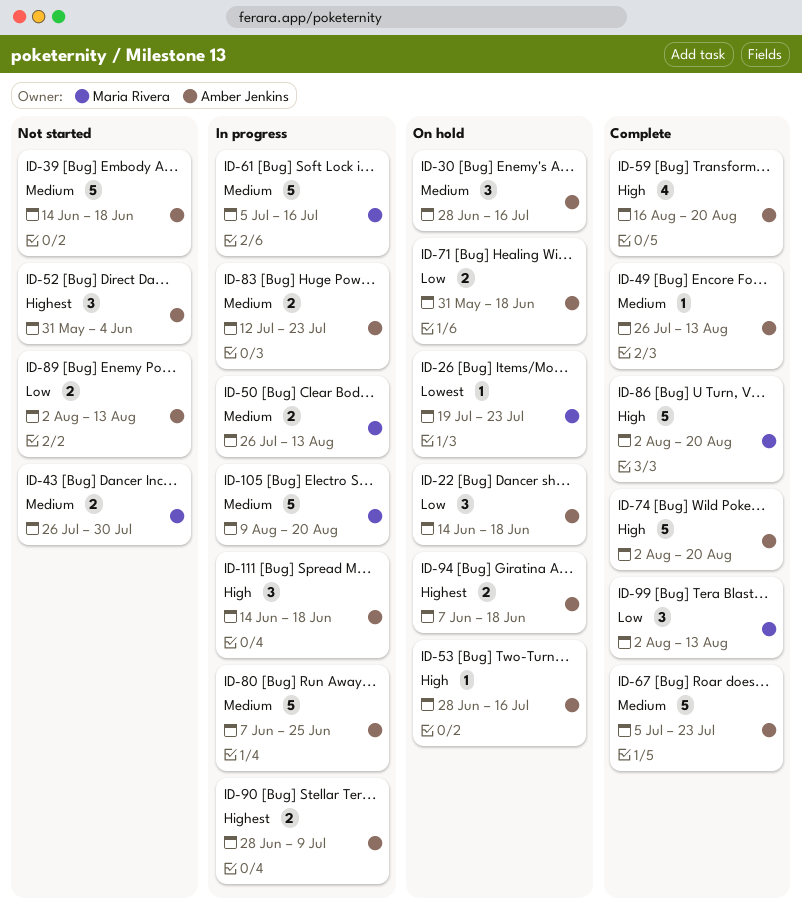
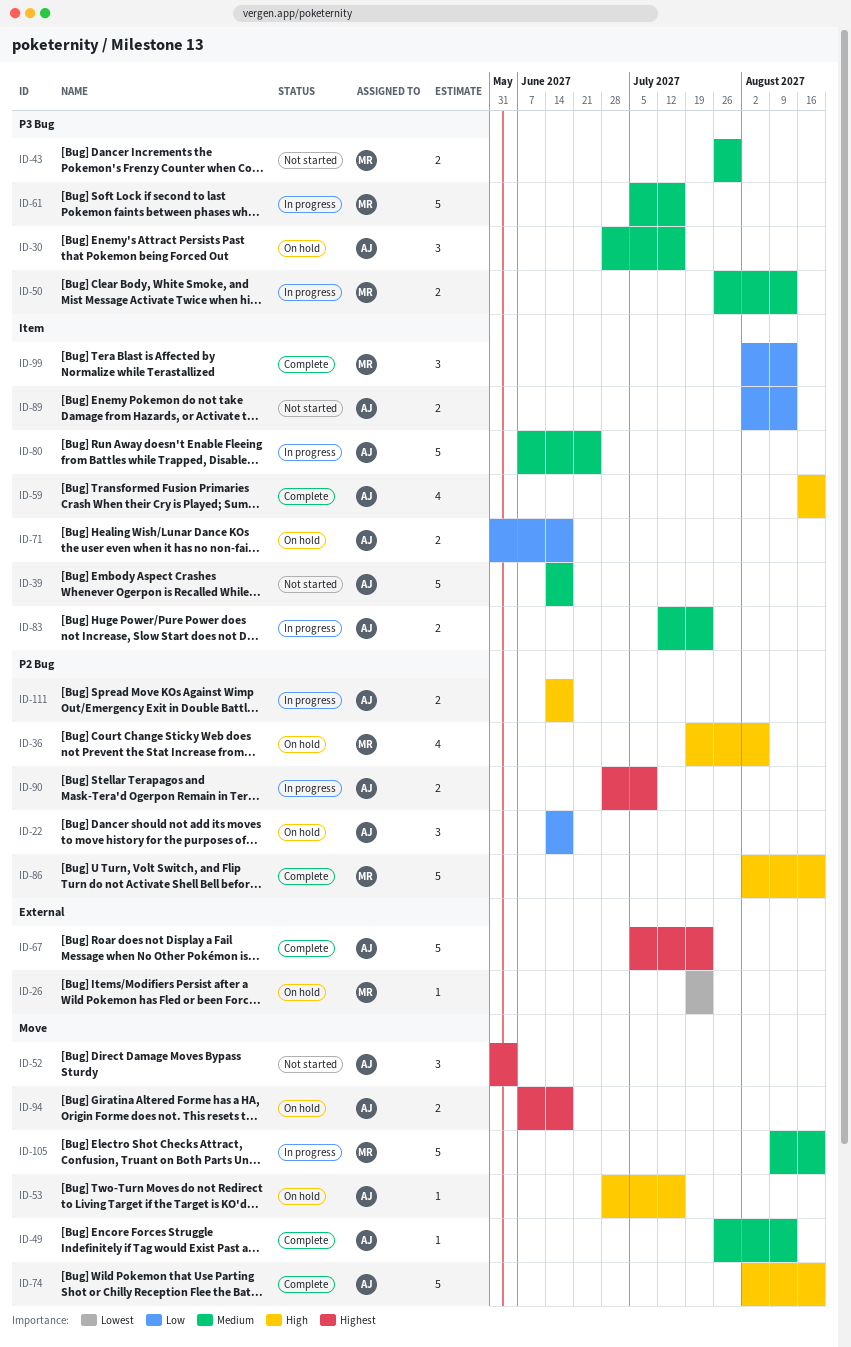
ID-36: none -> present
ID-67, priority: Medium -> Highest
ID-111, estimate: 3 -> 2

